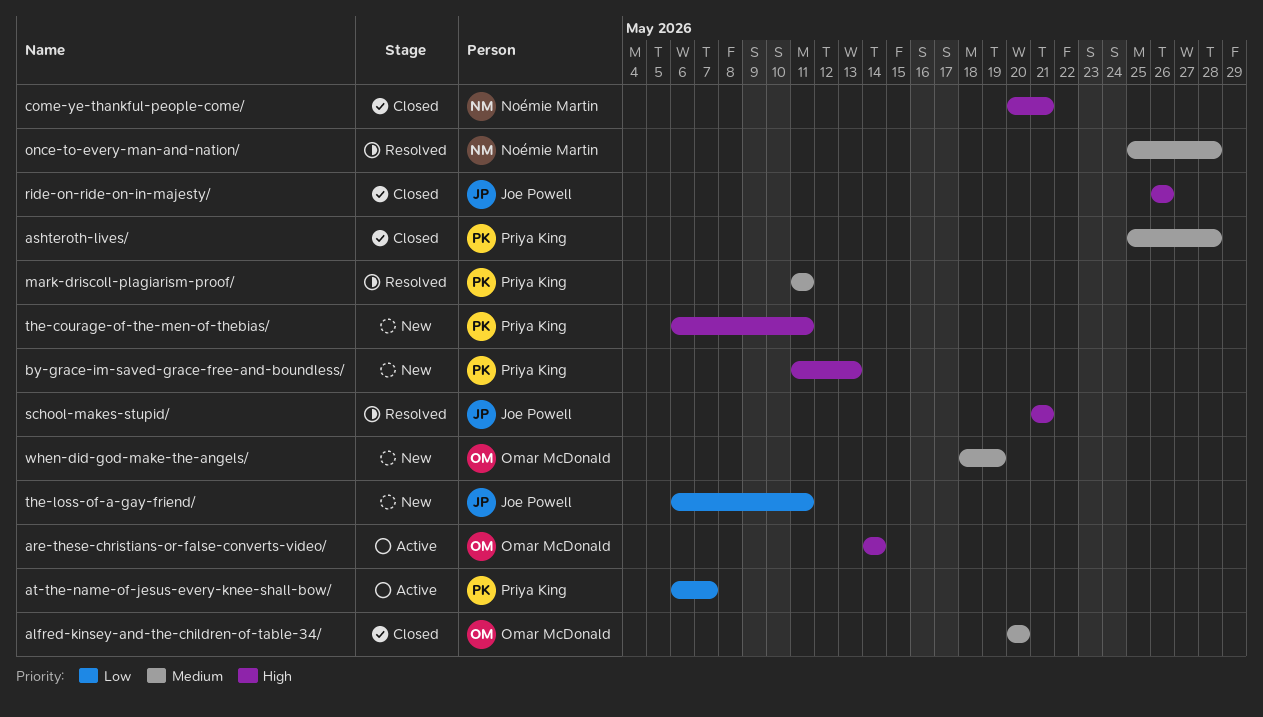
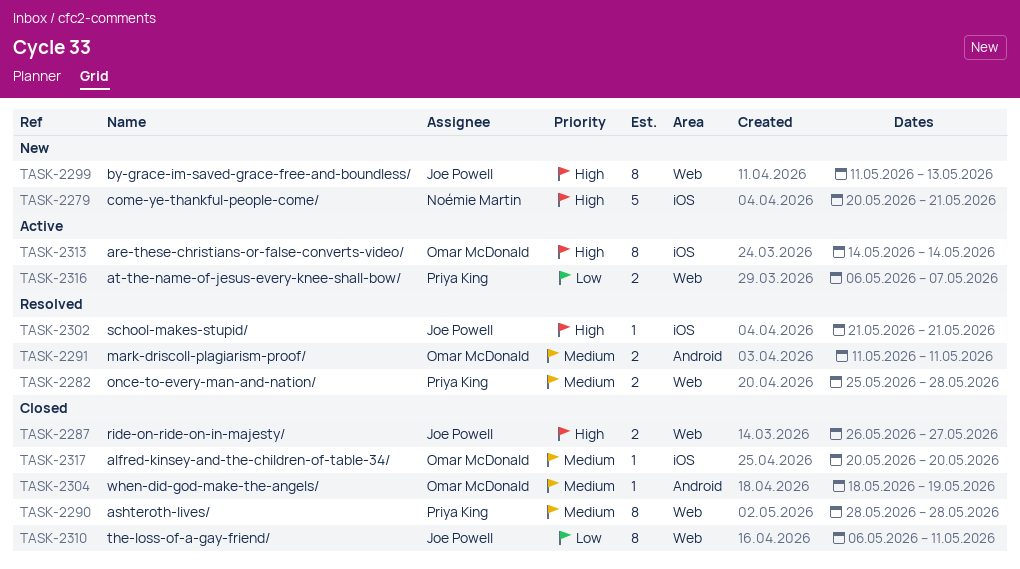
ashteroth-lives/, start: May 25 -> May 28
by-grace-im-saved-grace-free-and-boundless/, owner: Priya King -> Joe Powell
come-ye-thankful-people-come/, status: Closed -> New
mark-driscoll-plagiarism-proof/, owner: Priya King -> Omar McDonald
once-to-every-man-and-nation/, owner: Noémie Martin -> Priya King
ride-on-ride-on-in-majesty/, due: May 26 -> May 27
the-courage-of-the-men-of-thebias/: present -> none
the-loss-of-a-gay-friend/, status: New -> Closed
when-did-god-make-the-angels/, status: New -> Closed

